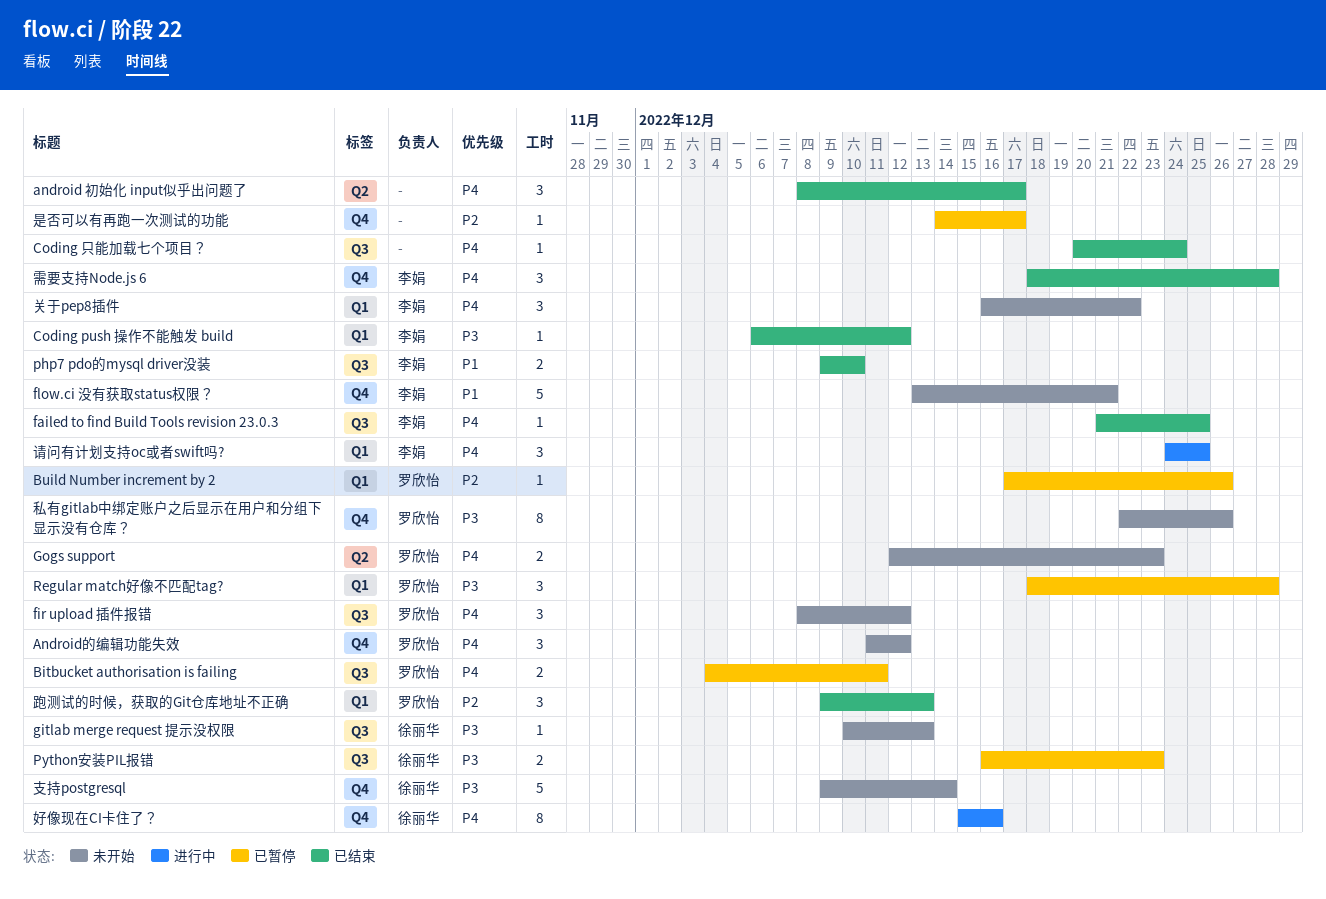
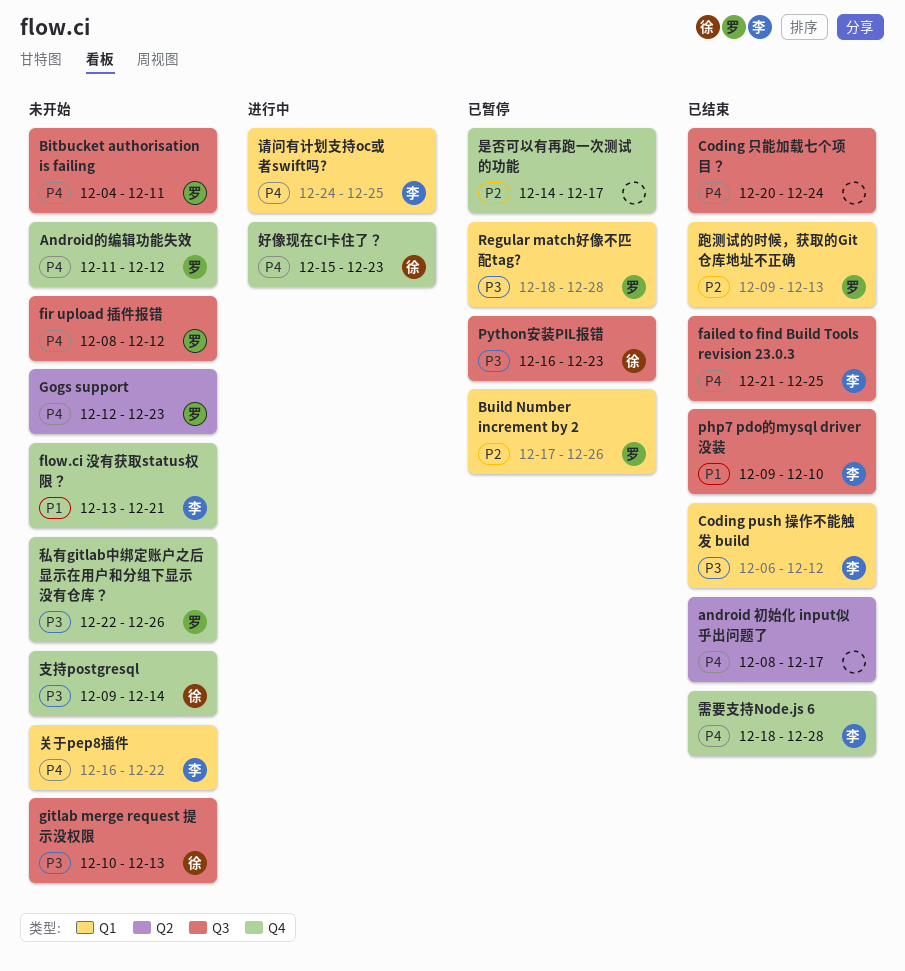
Bitbucket authorisation is failing, status: 已暂停 -> 未开始
好像现在CI卡住了？, due: Dec 16 -> Dec 23

